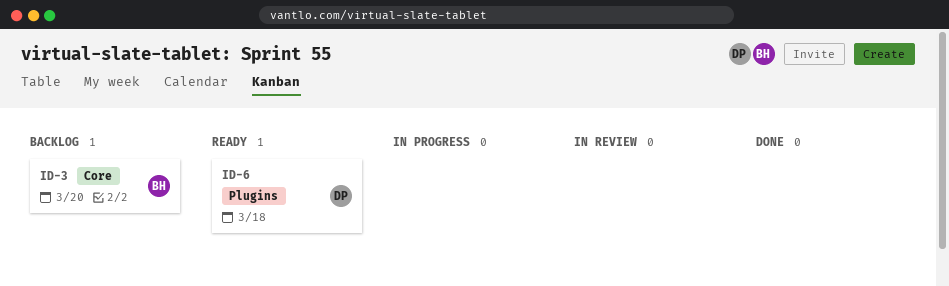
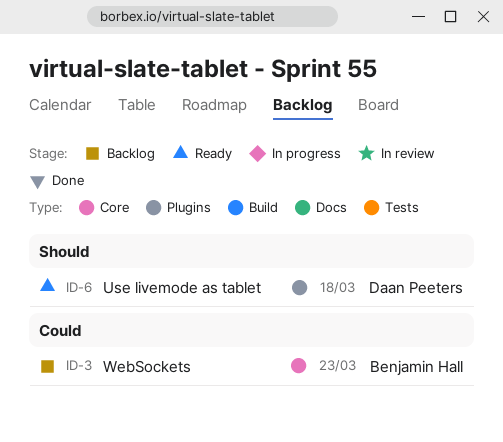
ID-3, due: Mar 20 -> Mar 23

